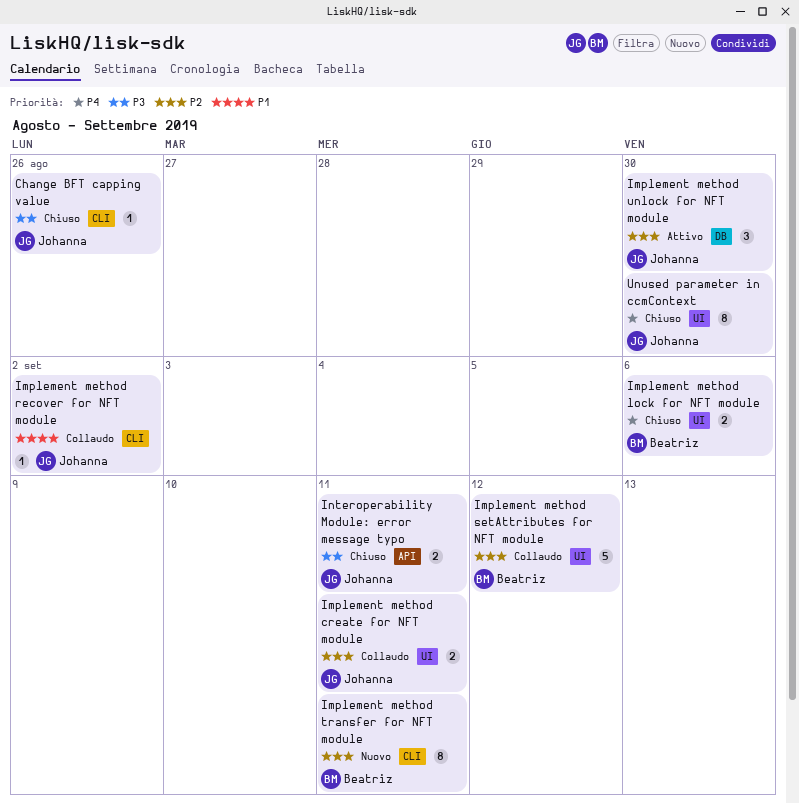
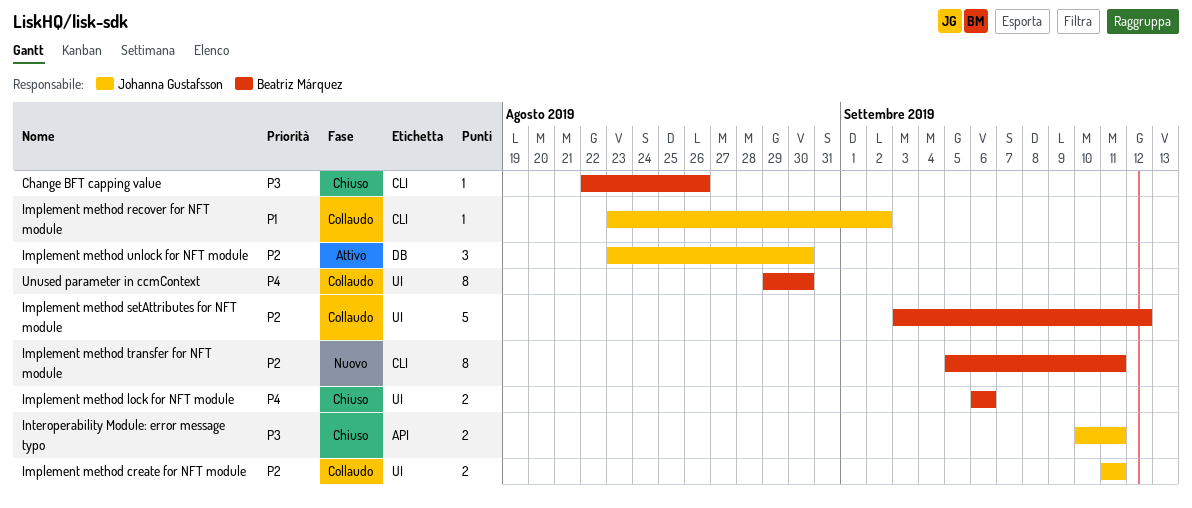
Change BFT capping value, owner: Johanna Gustafsson -> Beatriz Márquez
Unused parameter in ccmContext, status: Chiuso -> Collaudo
Unused parameter in ccmContext, owner: Johanna Gustafsson -> Beatriz Márquez

